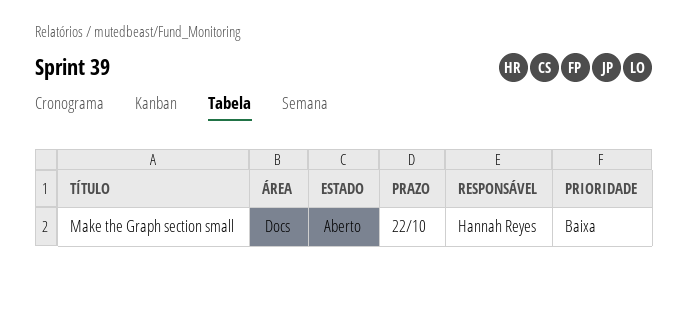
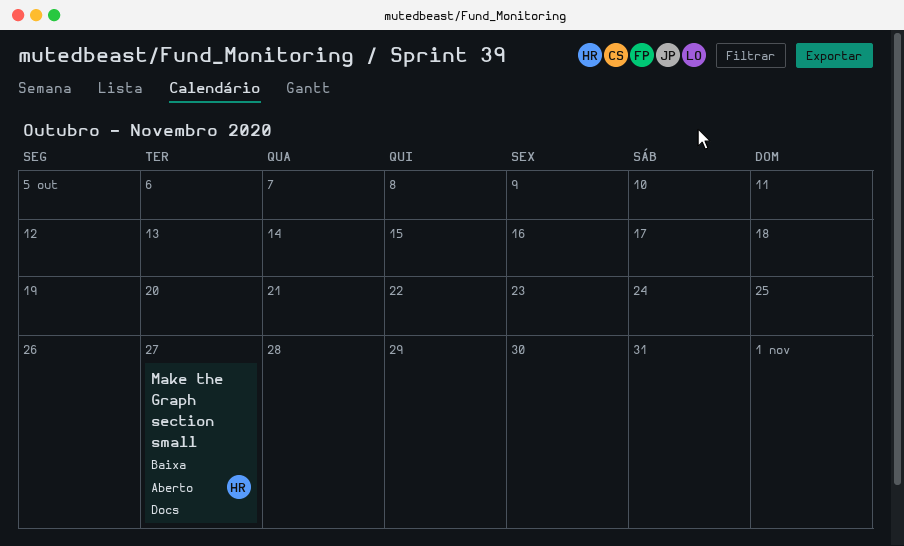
Make the Graph section small, due: Oct 22 -> Oct 27

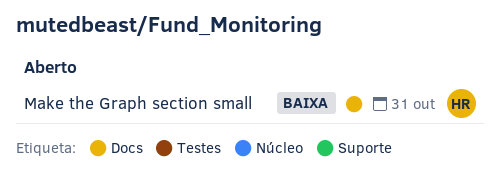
Make the Graph section small, due: Oct 27 -> Oct 31

